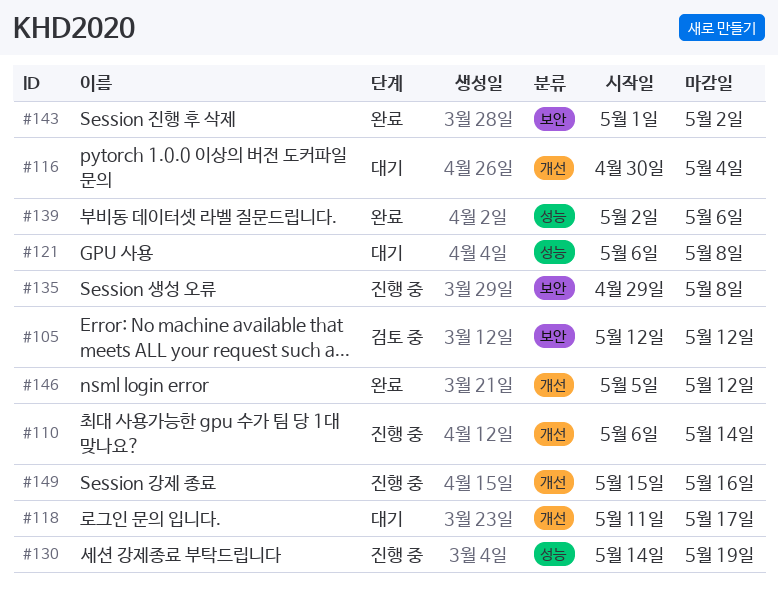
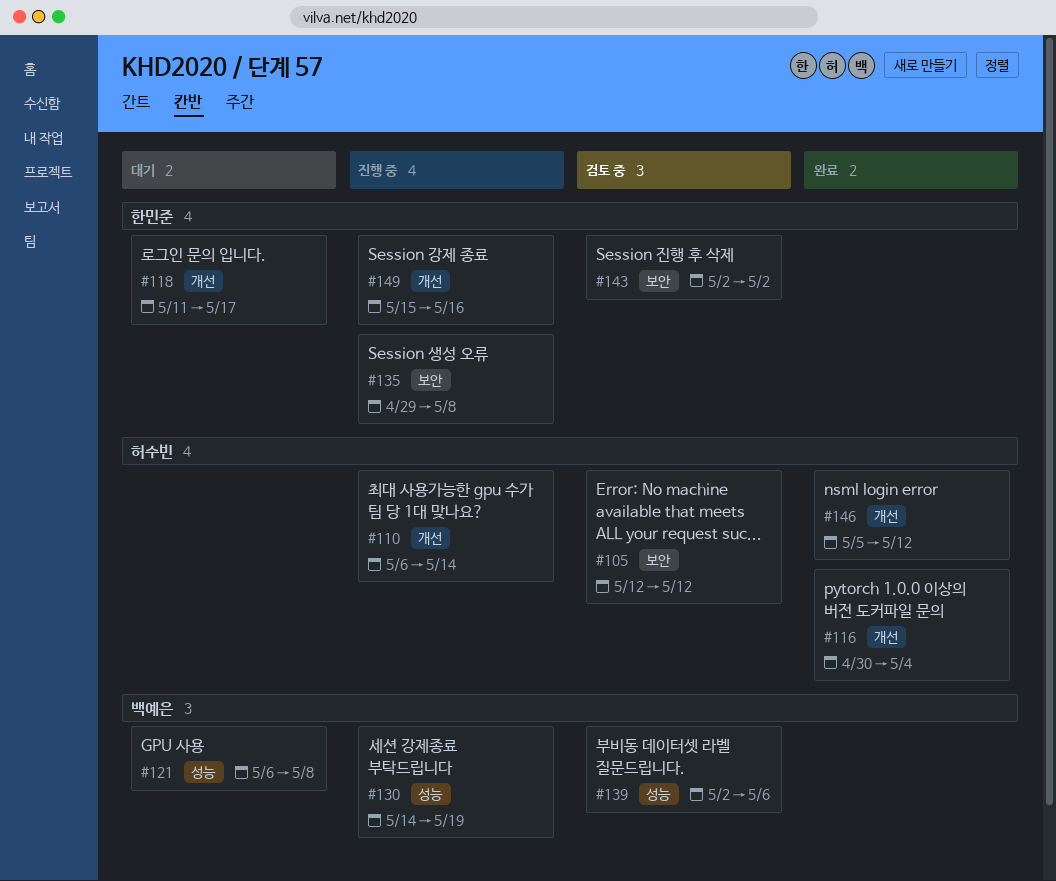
#116, status: 대기 -> 완료
#139, status: 완료 -> 검토 중
#143, status: 완료 -> 검토 중
#143, start: May 1 -> May 2

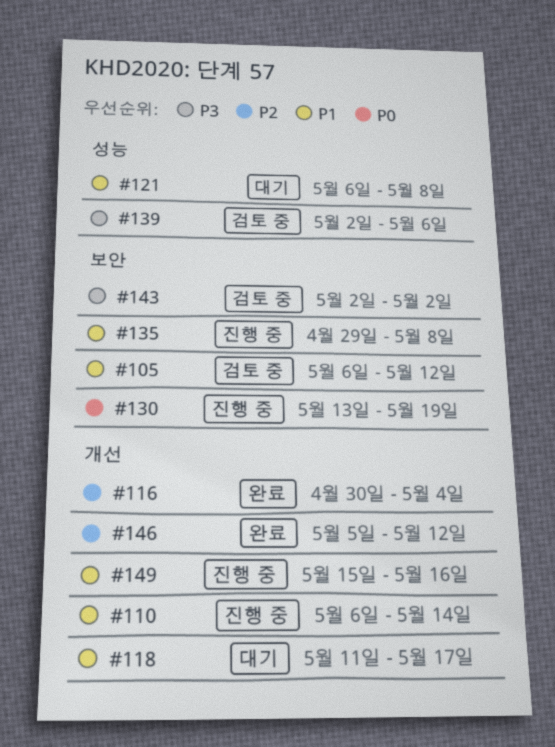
#105, start: May 12 -> May 6
#130, label: 성능 -> 보안
#130, start: May 14 -> May 13

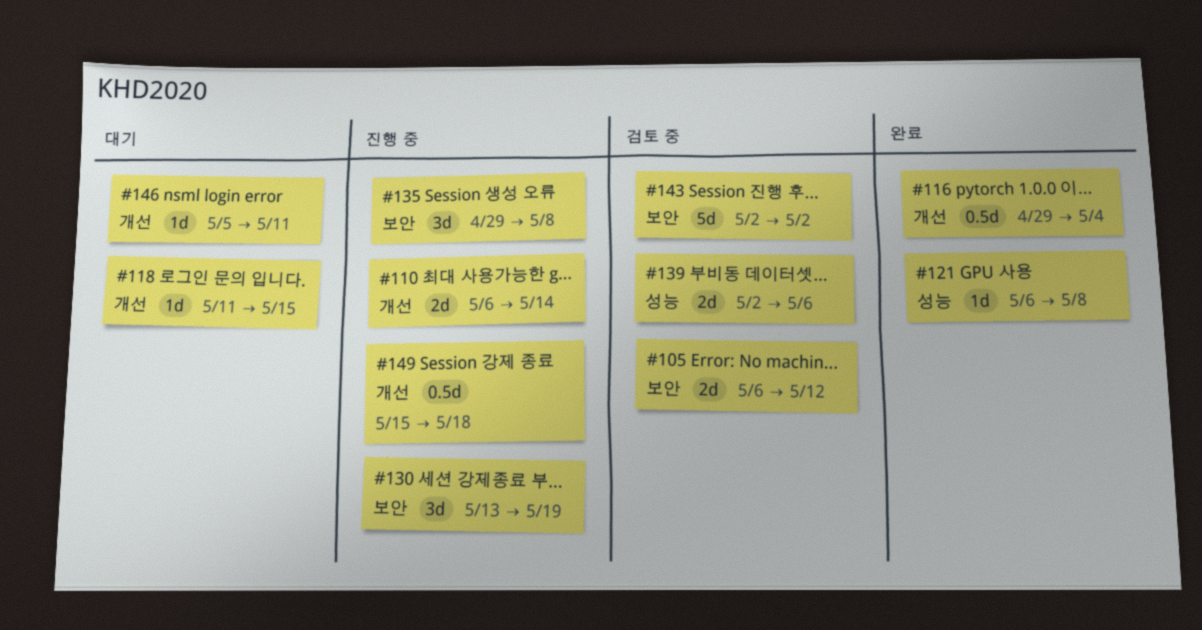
#116, start: Apr 30 -> Apr 29
#118, due: May 17 -> May 15
#121, status: 대기 -> 완료
#146, status: 완료 -> 대기
#146, due: May 12 -> May 11
#149, due: May 16 -> May 18

